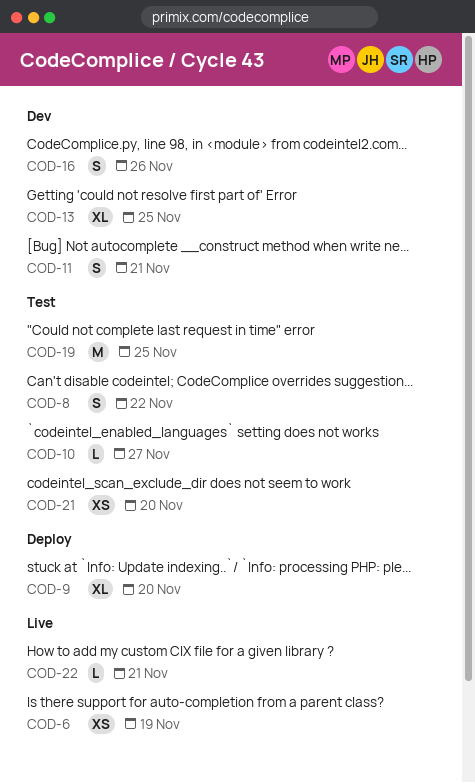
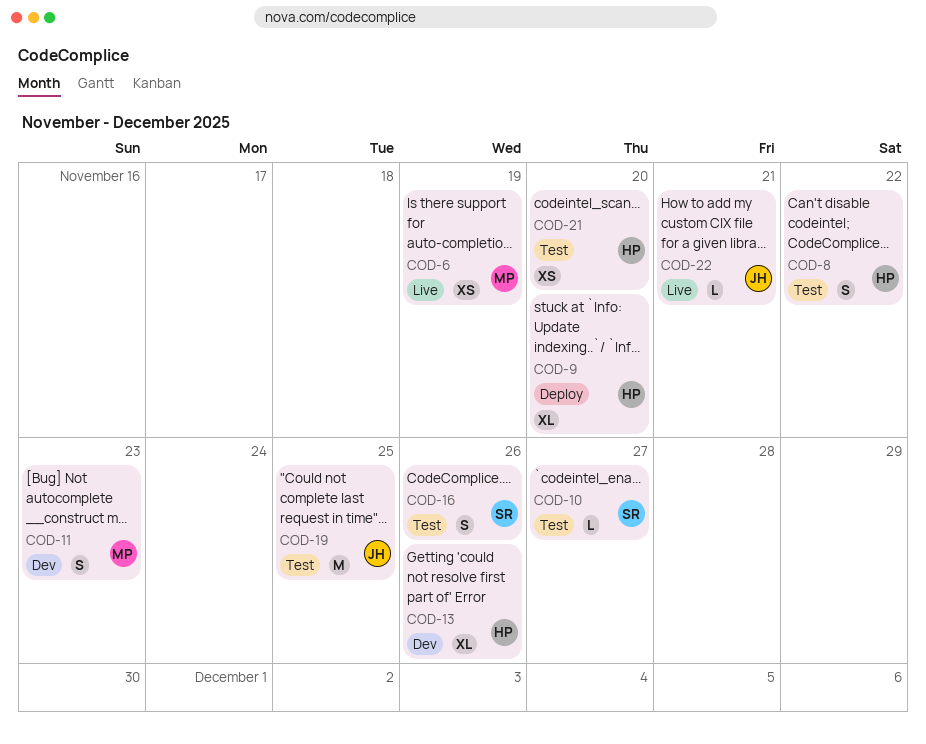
COD-11, due: Nov 21 -> Nov 23
COD-13, due: Nov 25 -> Nov 26
COD-16, status: Dev -> Test

